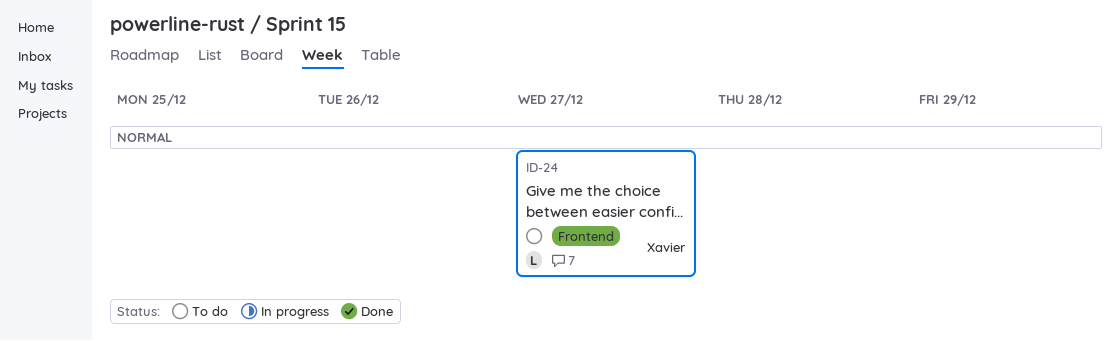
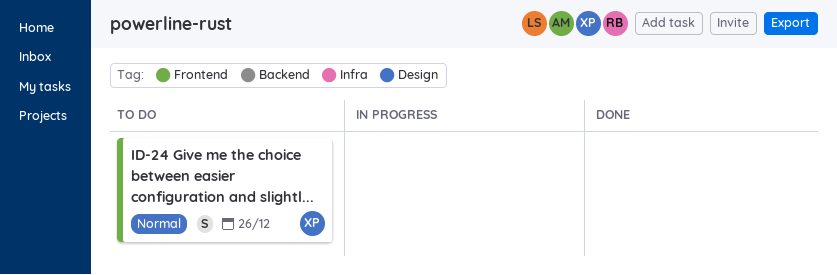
ID-24, estimate: L -> S
ID-24, due: Dec 27 -> Dec 26

